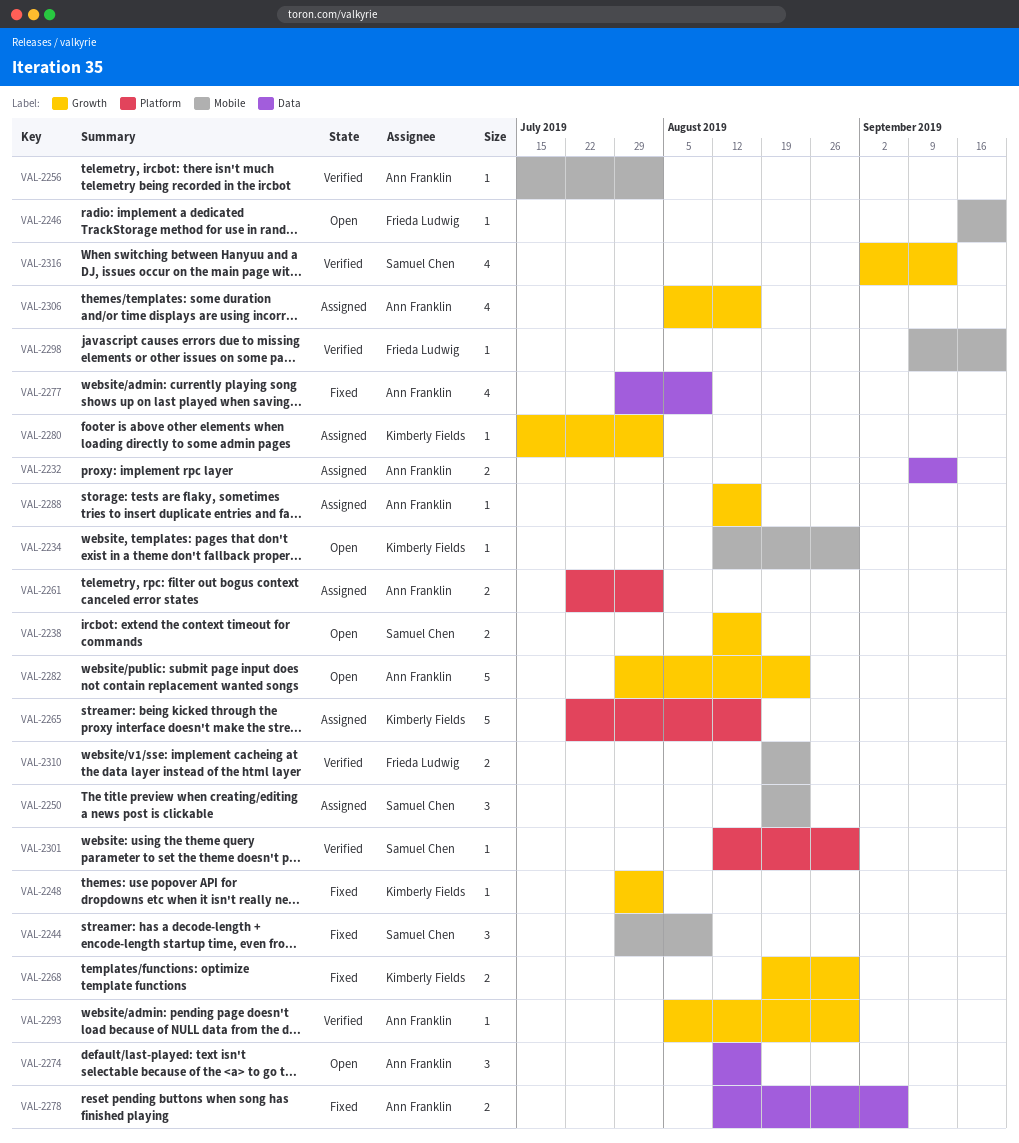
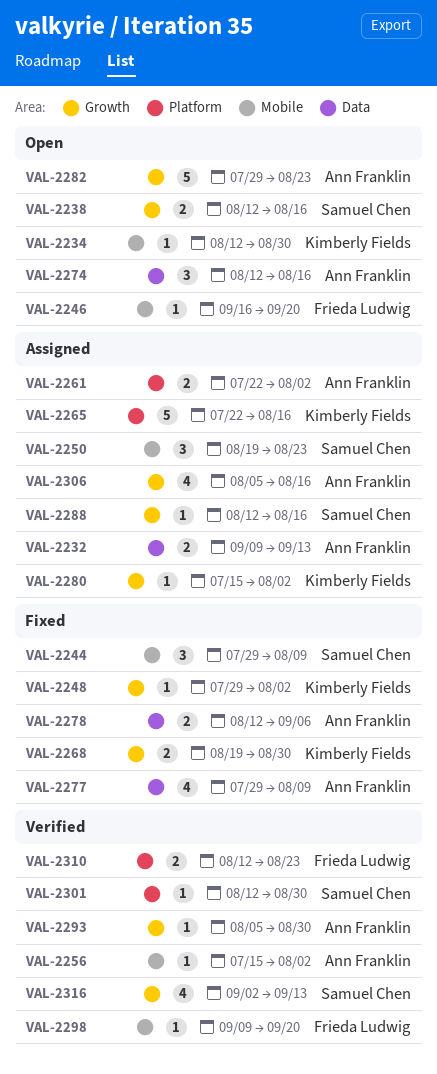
VAL-2288, owner: Ann Franklin -> Samuel Chen
VAL-2310, label: Mobile -> Platform
VAL-2310, start: Aug 19 -> Aug 12

